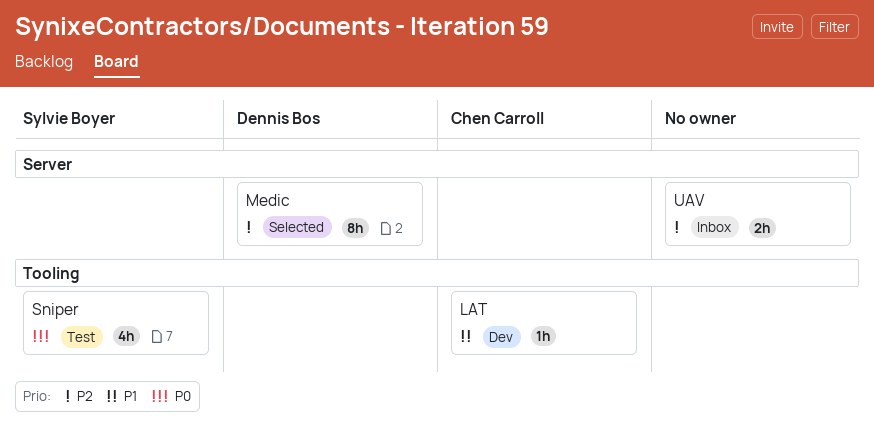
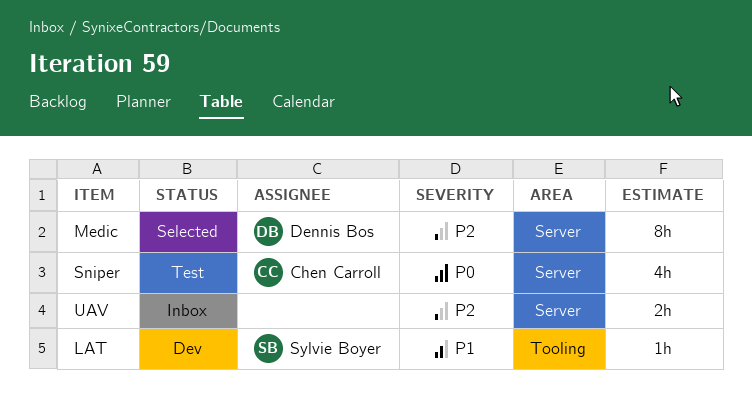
LAT, owner: Chen Carroll -> Sylvie Boyer
Sniper, owner: Sylvie Boyer -> Chen Carroll
Sniper, label: Tooling -> Server

